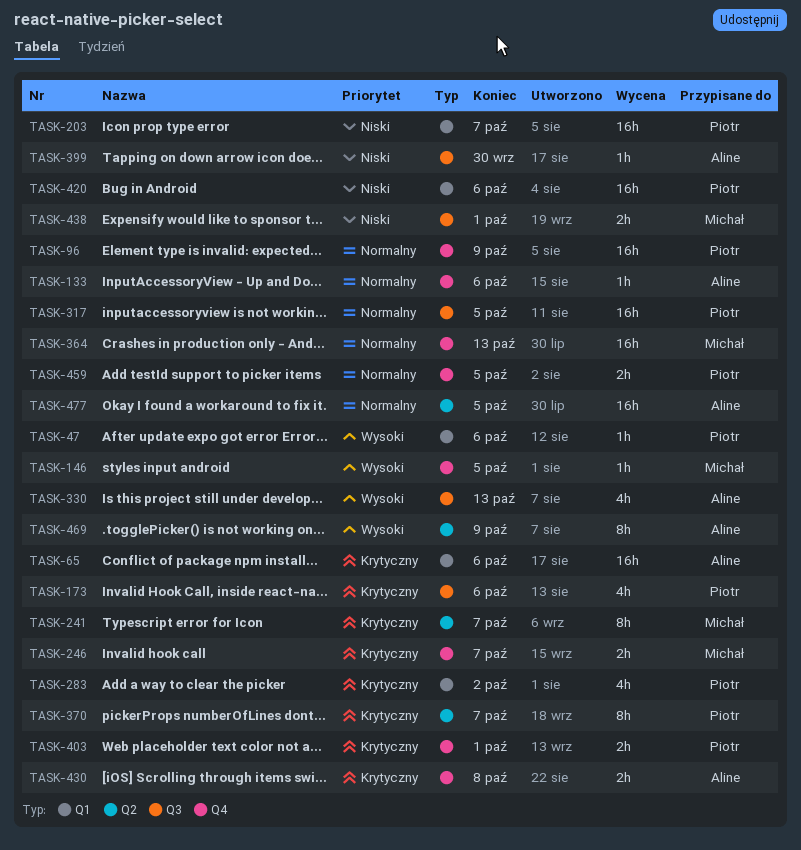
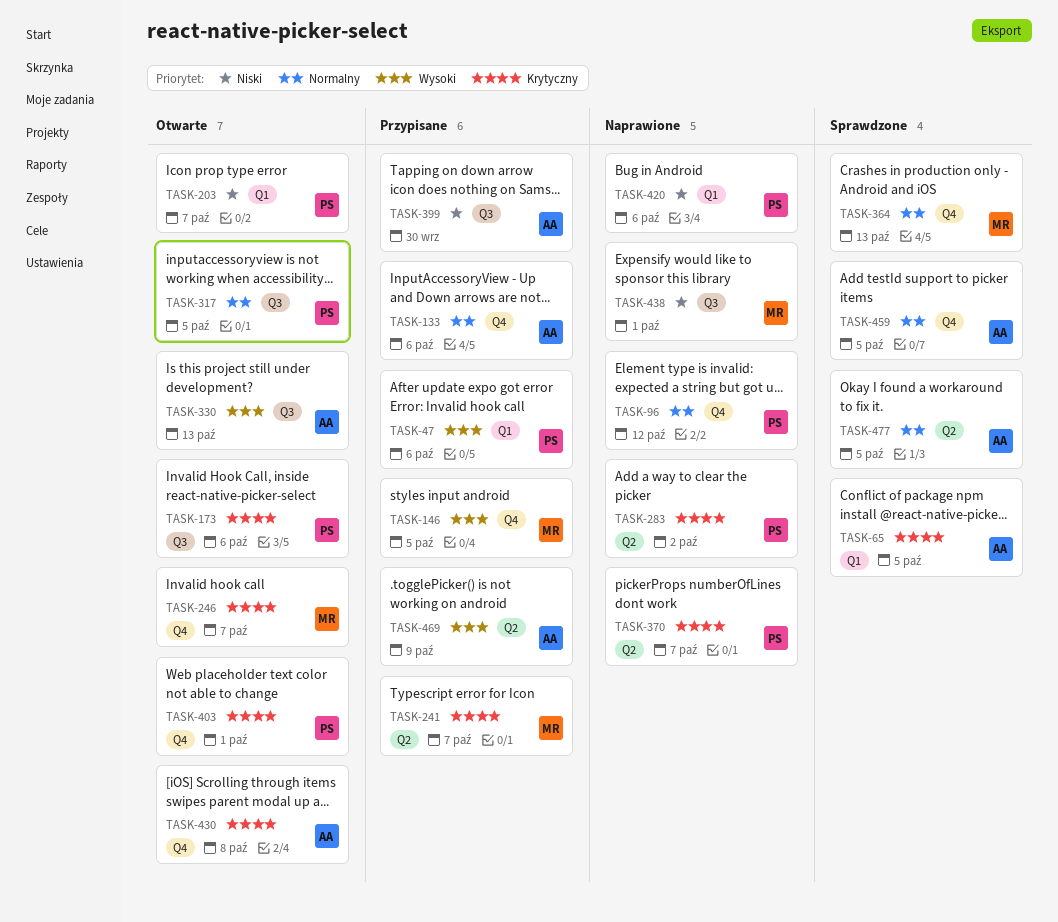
TASK-65, due: Oct 6 -> Oct 5
TASK-96, due: Oct 9 -> Oct 12
TASK-283, label: Q1 -> Q2
TASK-459, owner: Piotr -> Aline

